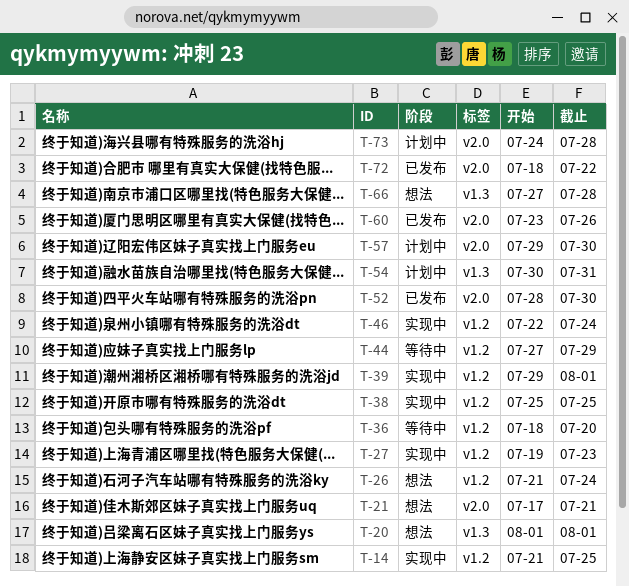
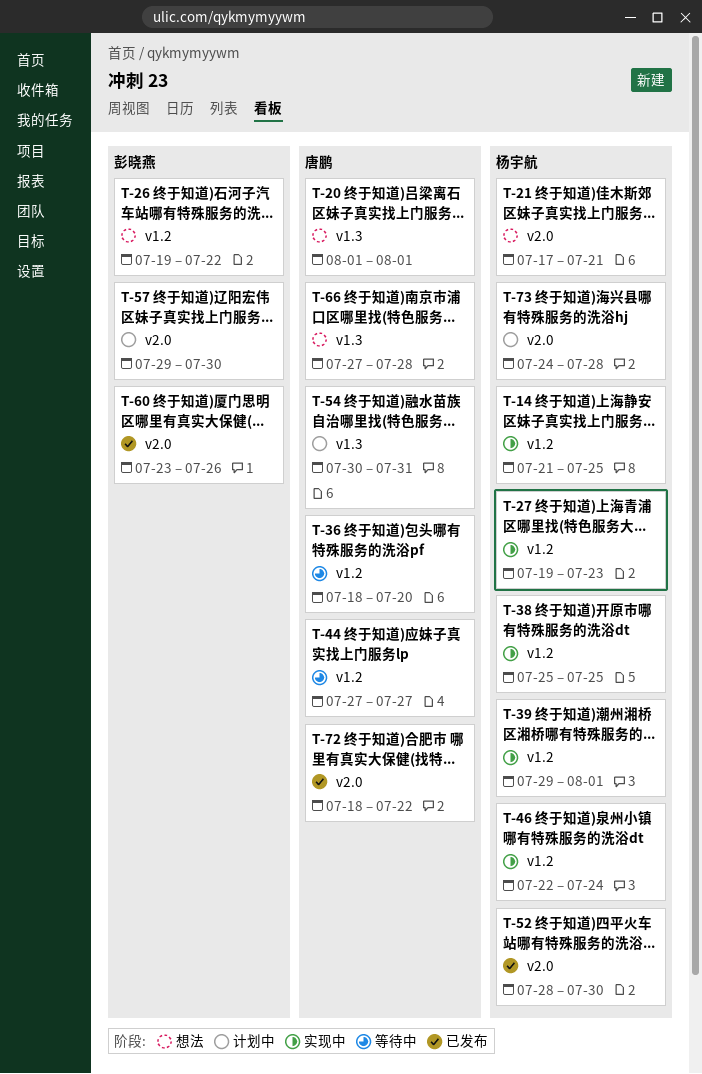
T-26, start: Jul 21 -> Jul 19
T-26, due: Jul 24 -> Jul 22
T-44, due: Jul 29 -> Jul 27

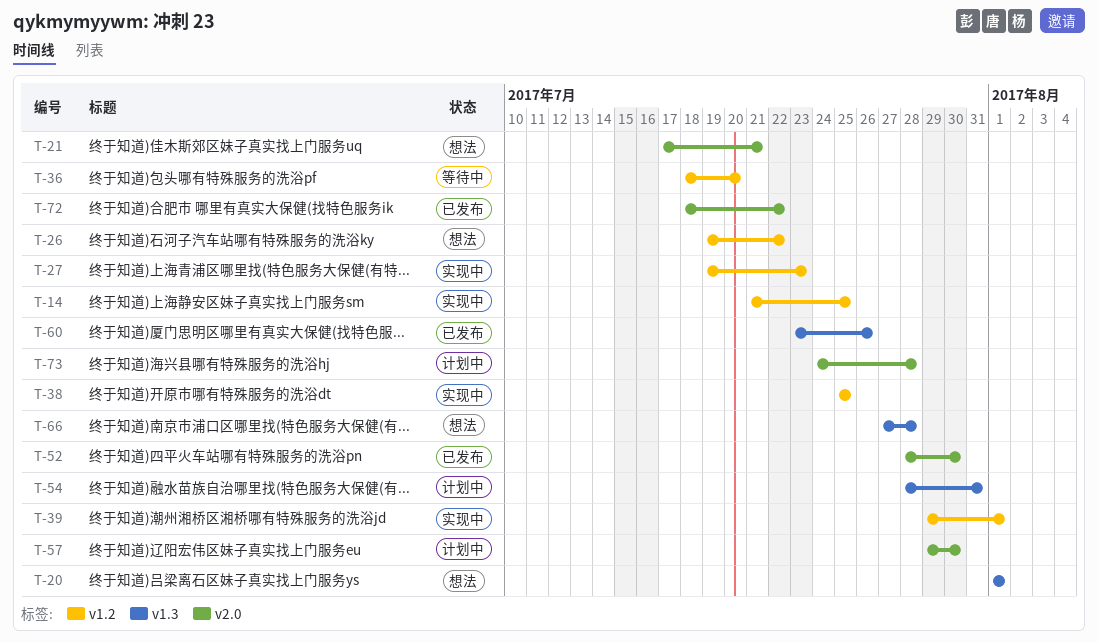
T-44: present -> none
T-46: present -> none
T-54, start: Jul 30 -> Jul 28
T-60, label: v2.0 -> v1.3

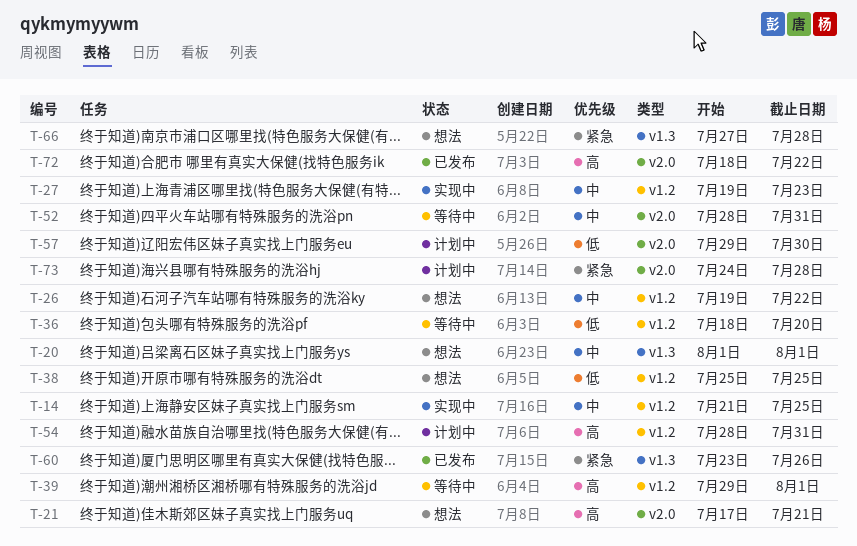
T-38, status: 实现中 -> 想法
T-39, status: 实现中 -> 等待中
T-52, status: 已发布 -> 等待中
T-52, due: Jul 30 -> Jul 31
T-54, label: v1.3 -> v1.2

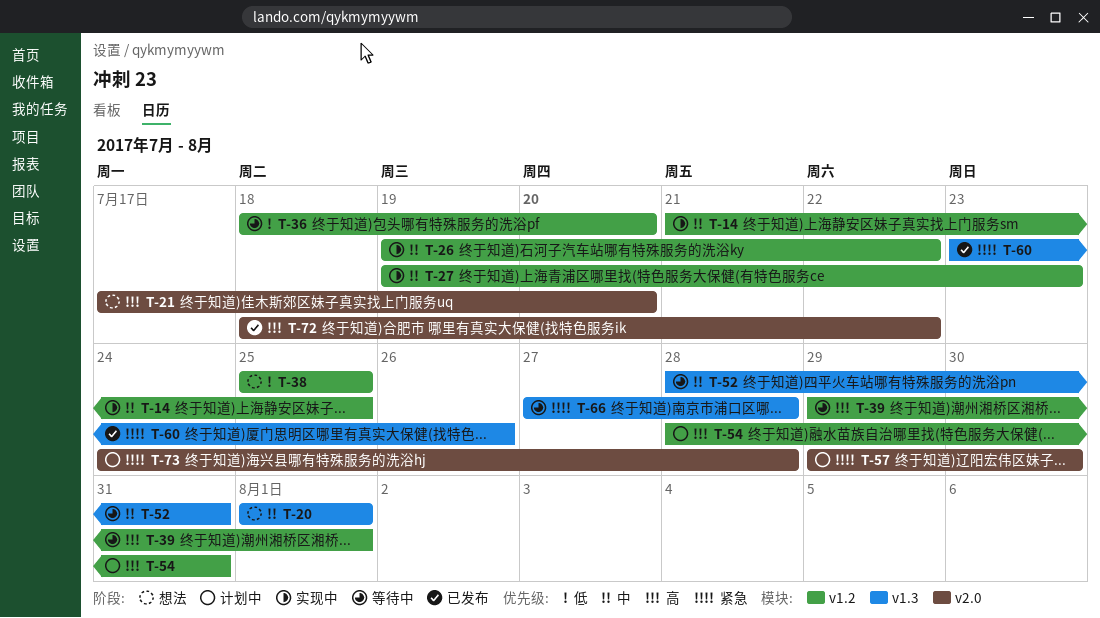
T-21, due: Jul 21 -> Jul 20
T-26, status: 想法 -> 实现中
T-52, label: v2.0 -> v1.3
T-57, priority: 低 -> 紧急
T-66, status: 想法 -> 等待中

